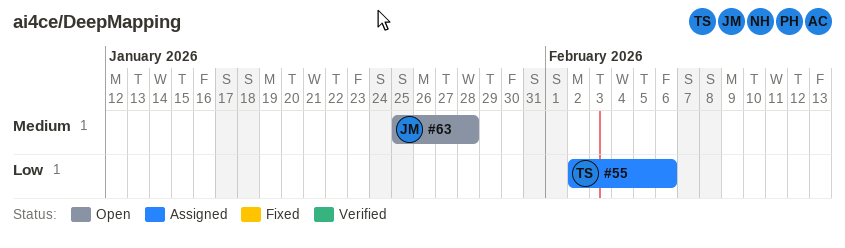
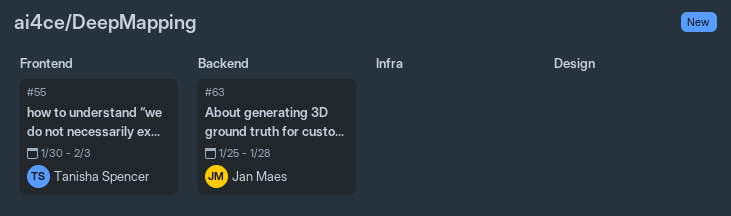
#55, start: Feb 2 -> Jan 30
#55, due: Feb 6 -> Feb 3

